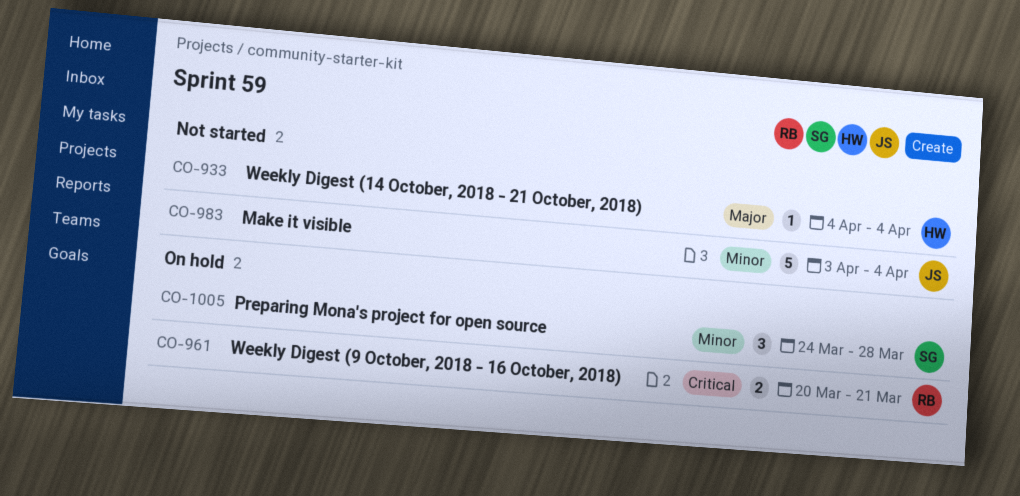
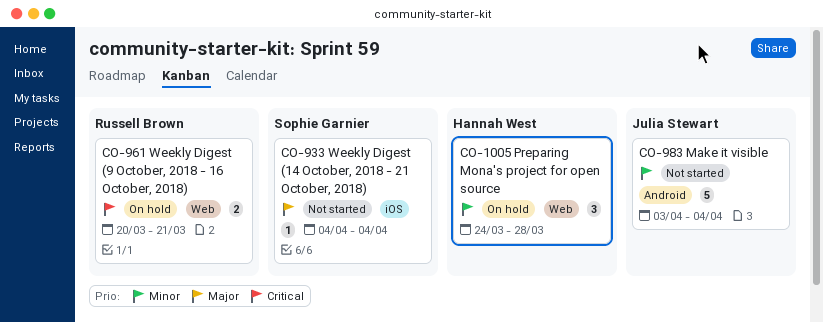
CO-933, owner: Hannah West -> Sophie Garnier
CO-1005, owner: Sophie Garnier -> Hannah West

